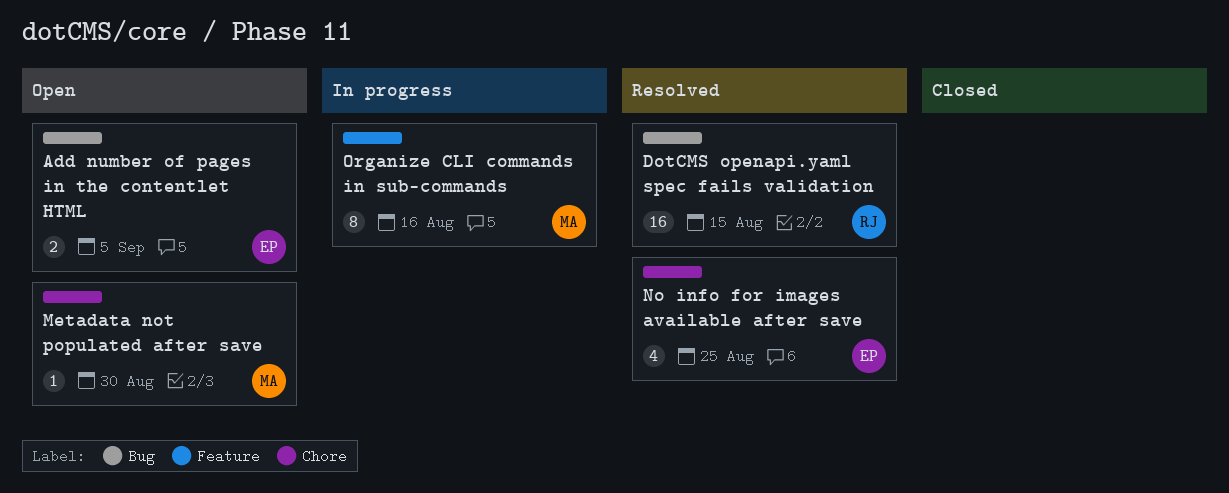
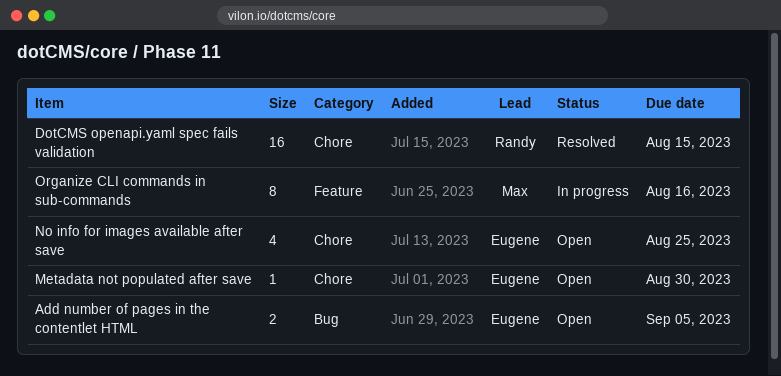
DotCMS openapi.yaml spec fails validation, label: Bug -> Chore
Metadata not populated after save, owner: Max -> Eugene
No info for images available after save, status: Resolved -> Open

